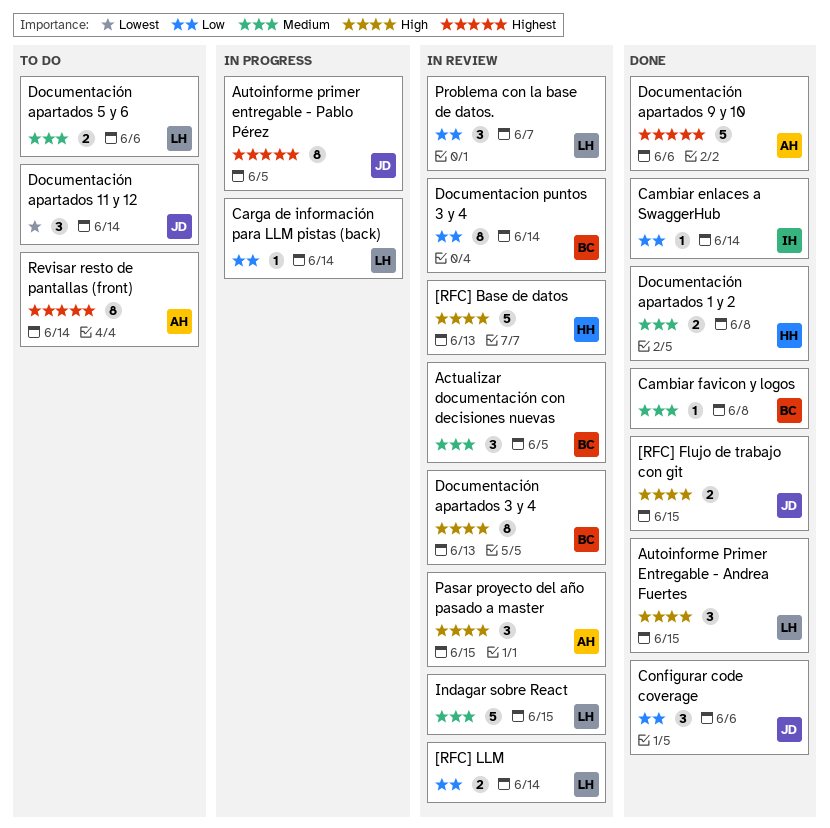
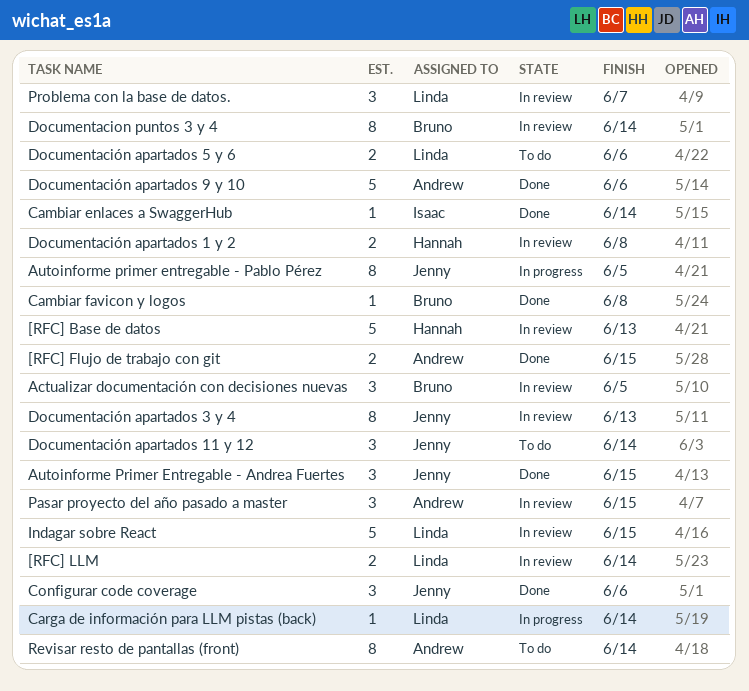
[RFC] Flujo de trabajo con git, owner: Jenny -> Andrew
Autoinforme Primer Entregable - Andrea Fuertes, owner: Linda -> Jenny
Documentación apartados 1 y 2, status: Done -> In review
Documentación apartados 3 y 4, owner: Bruno -> Jenny

